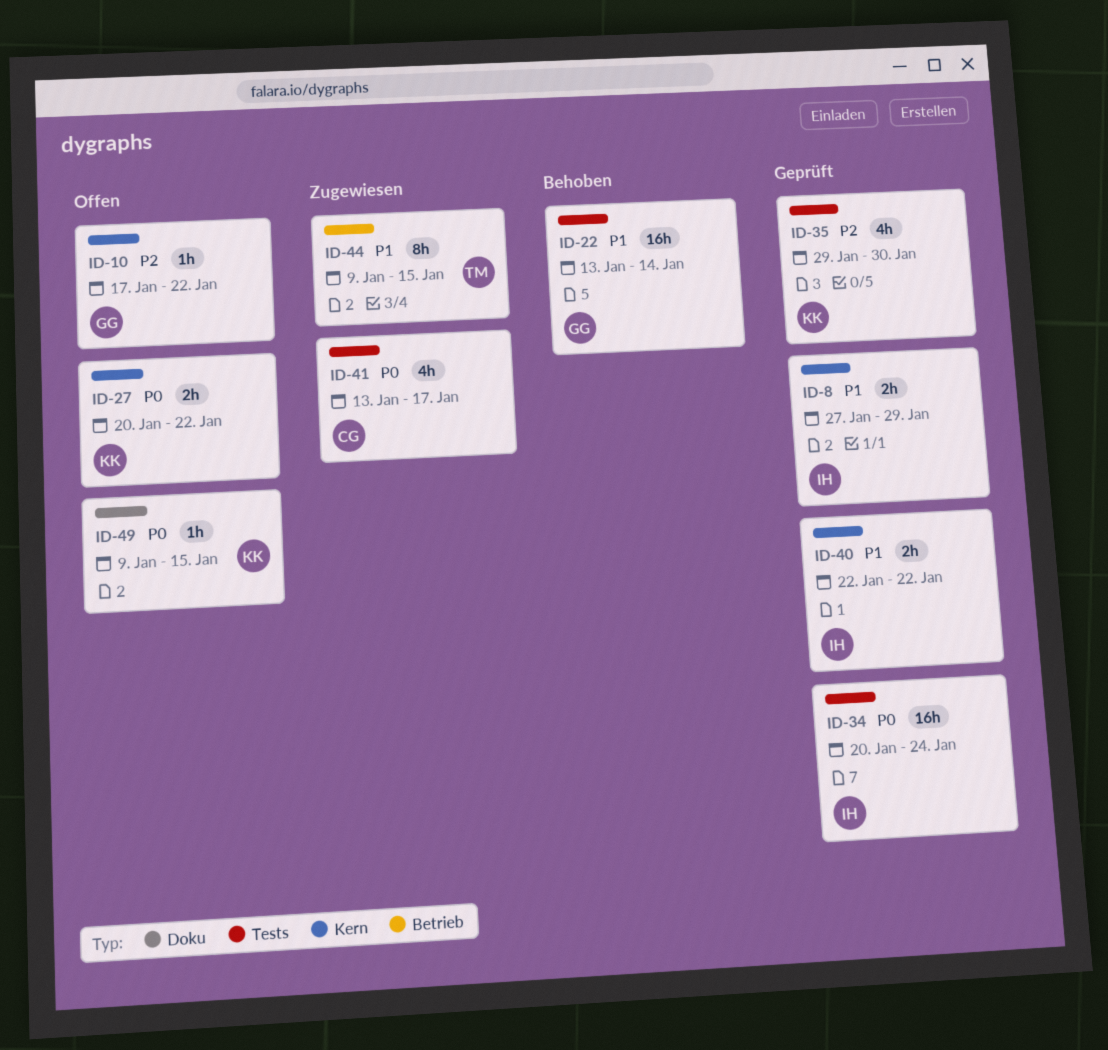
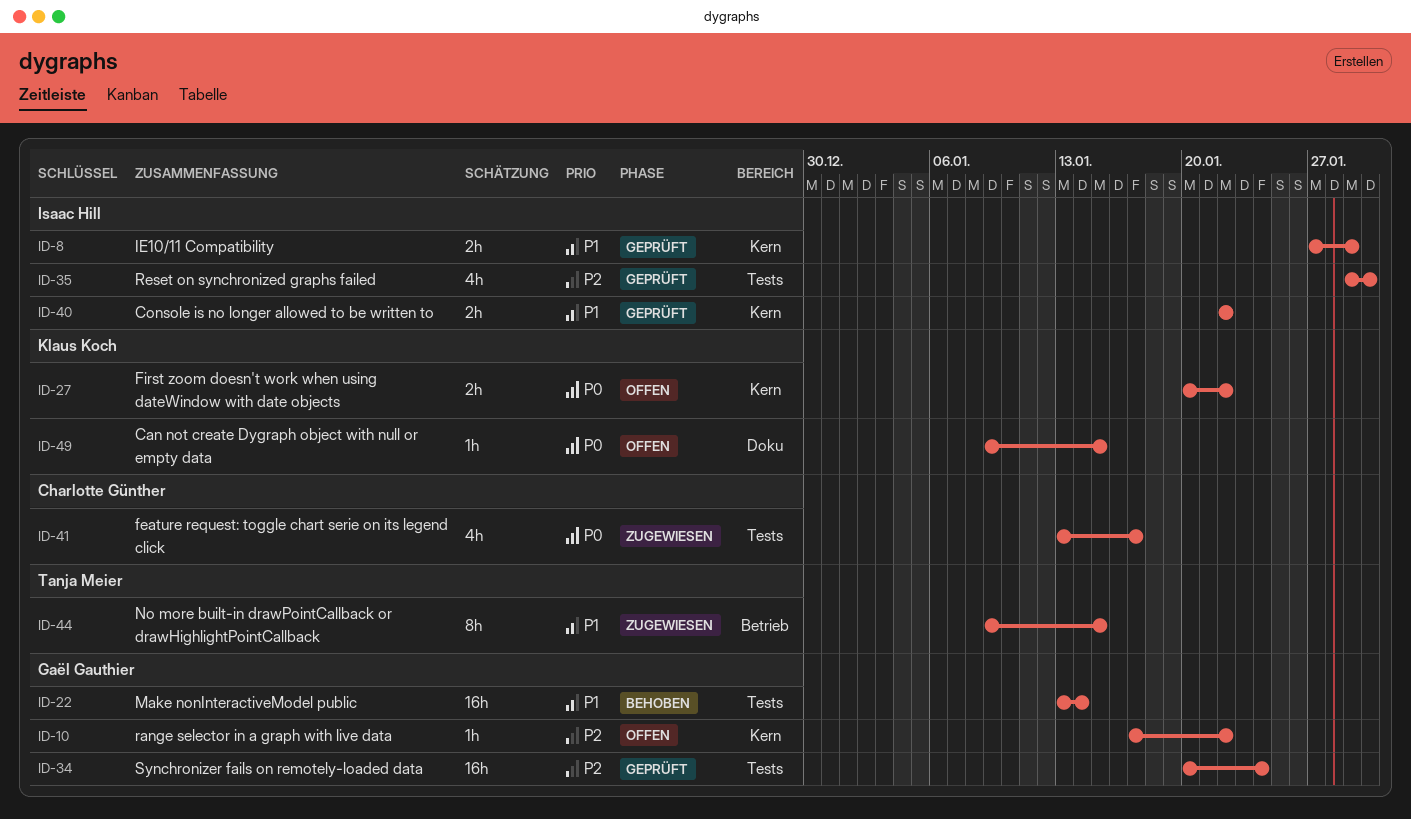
ID-34, owner: Isaac Hill -> Gaël Gauthier
ID-34, priority: P0 -> P2
ID-35, owner: Klaus Koch -> Isaac Hill

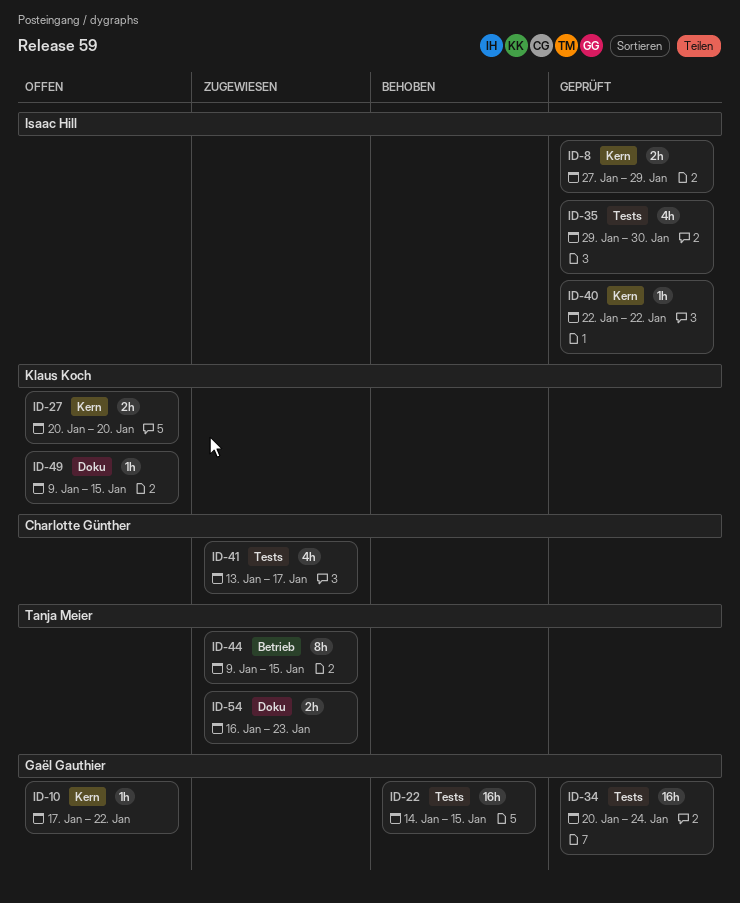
ID-22, start: Jan 13 -> Jan 14
ID-22, due: Jan 14 -> Jan 15
ID-27, due: Jan 22 -> Jan 20
ID-40, estimate: 2h -> 1h
ID-54: none -> present

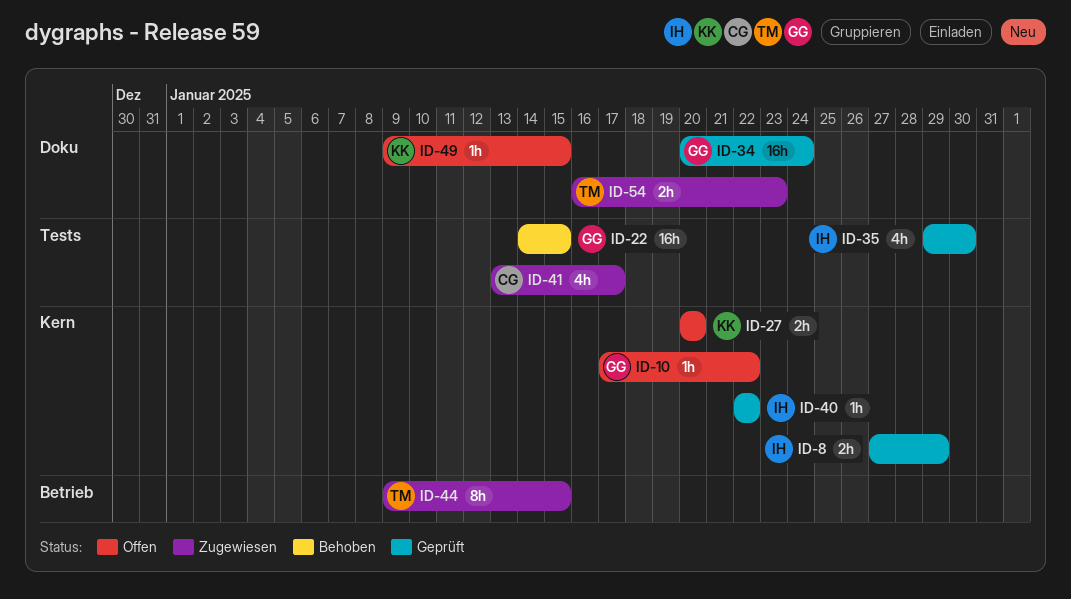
ID-34, label: Tests -> Doku

